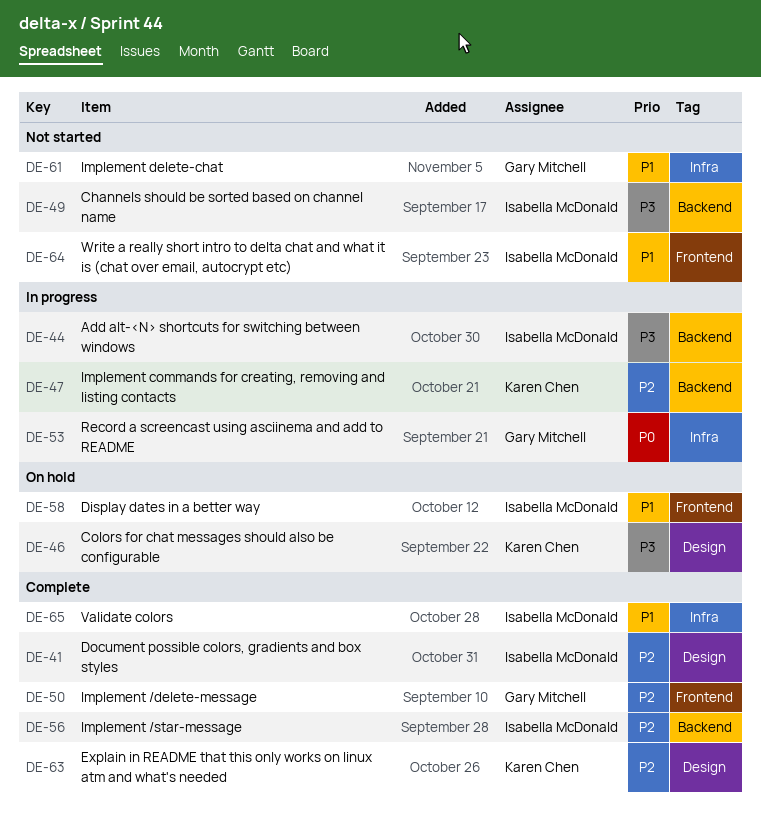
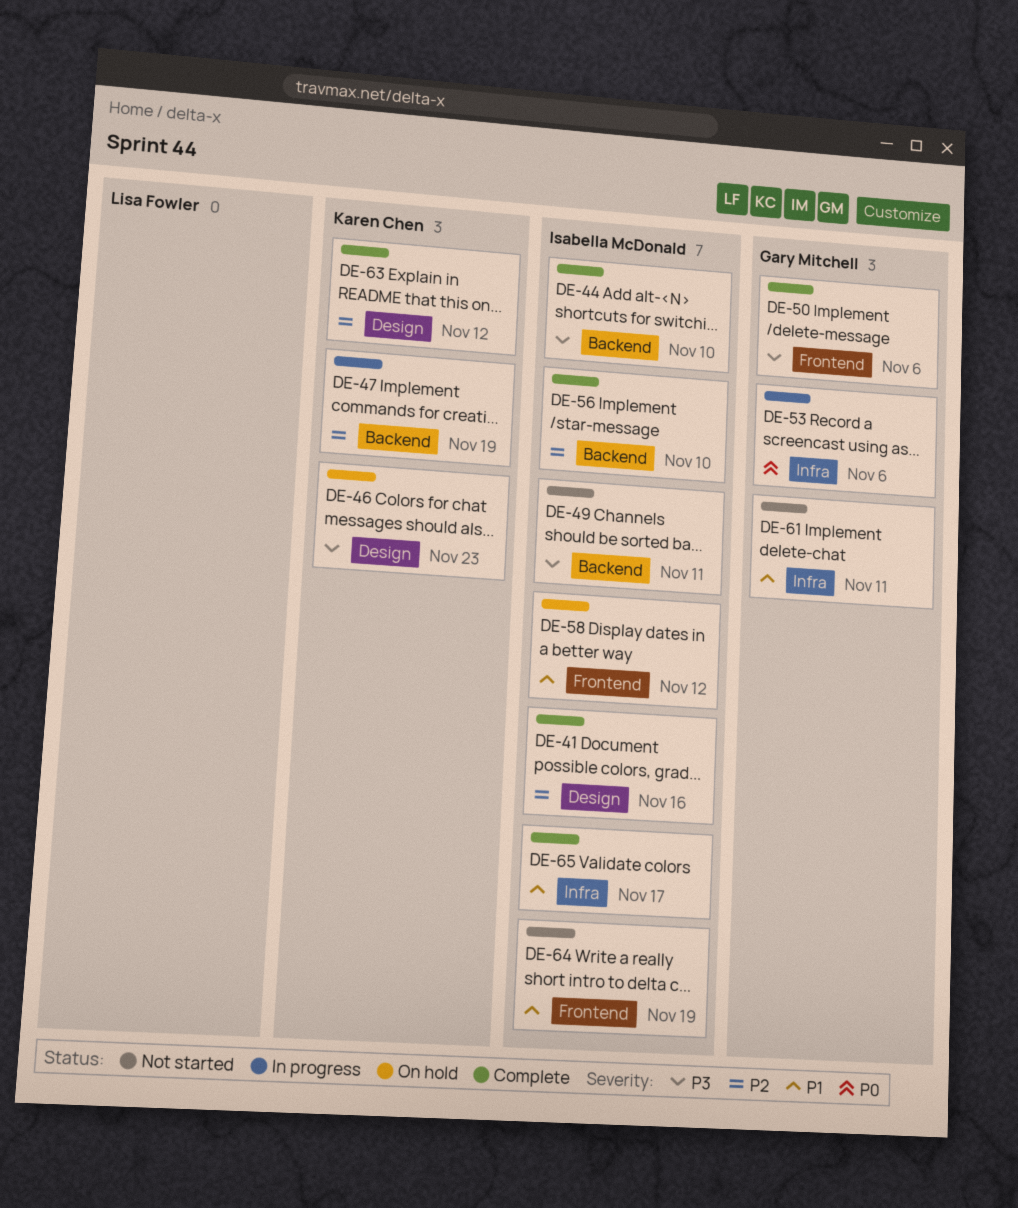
DE-44, status: In progress -> Complete
DE-50, priority: P2 -> P3

